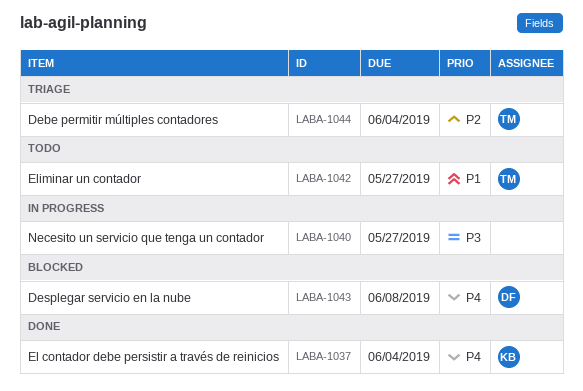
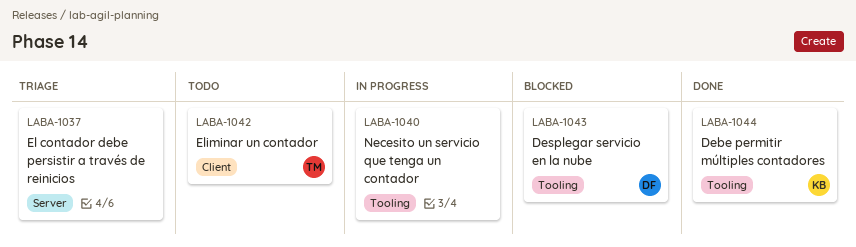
LABA-1037, status: Done -> Triage
LABA-1037, owner: KB -> none
LABA-1044, status: Triage -> Done
LABA-1044, owner: TM -> KB

